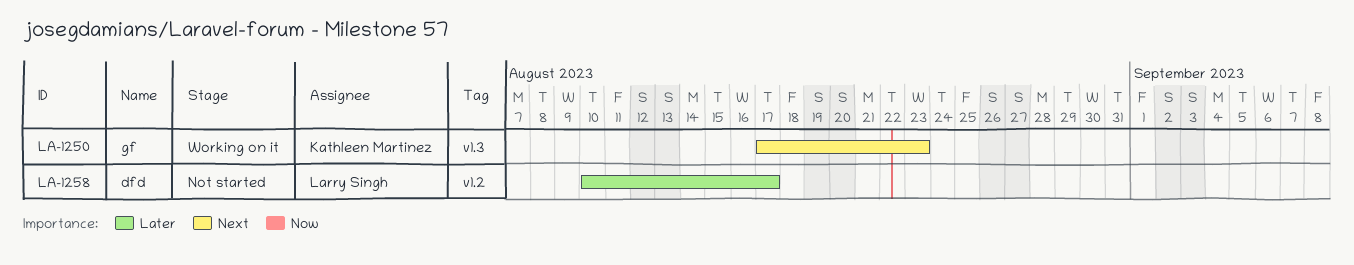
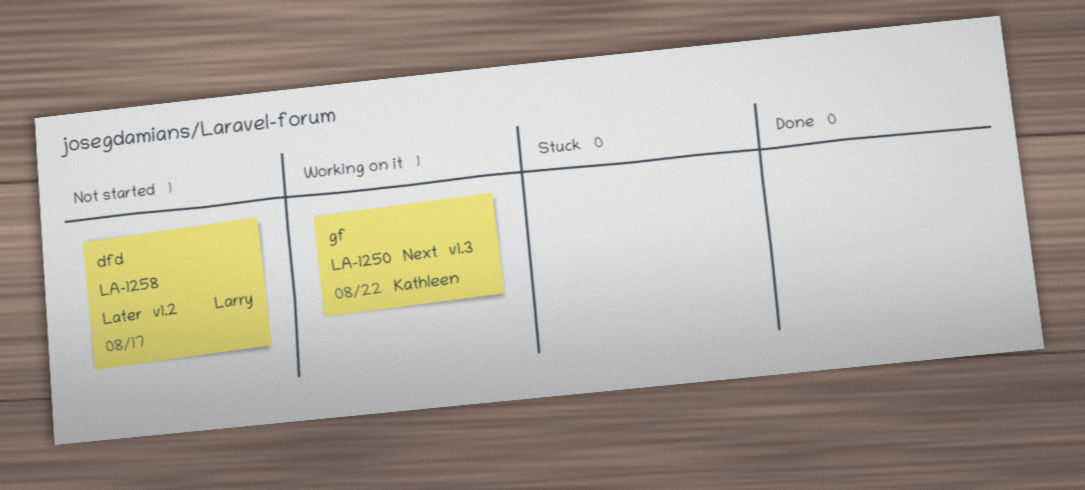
LA-1250, due: Aug 23 -> Aug 22

